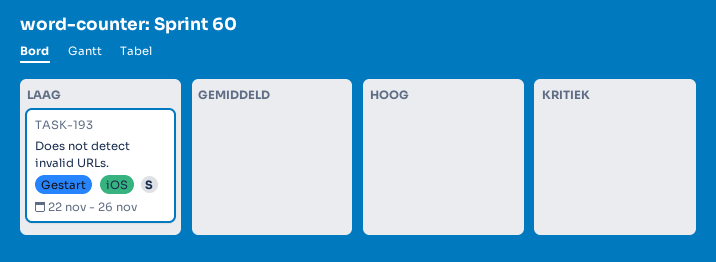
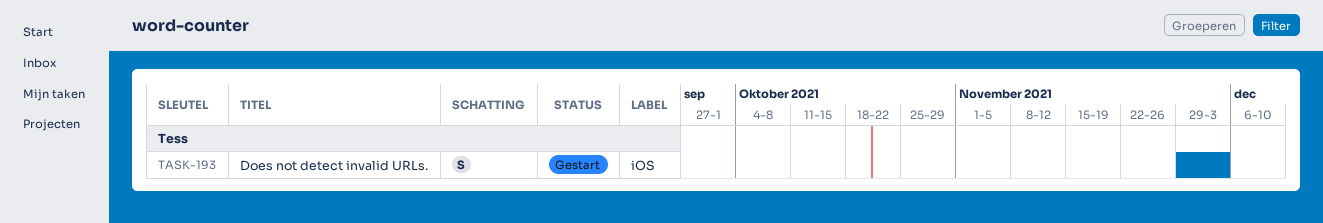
TASK-193, start: Nov 22 -> Nov 29
TASK-193, due: Nov 26 -> Dec 3

